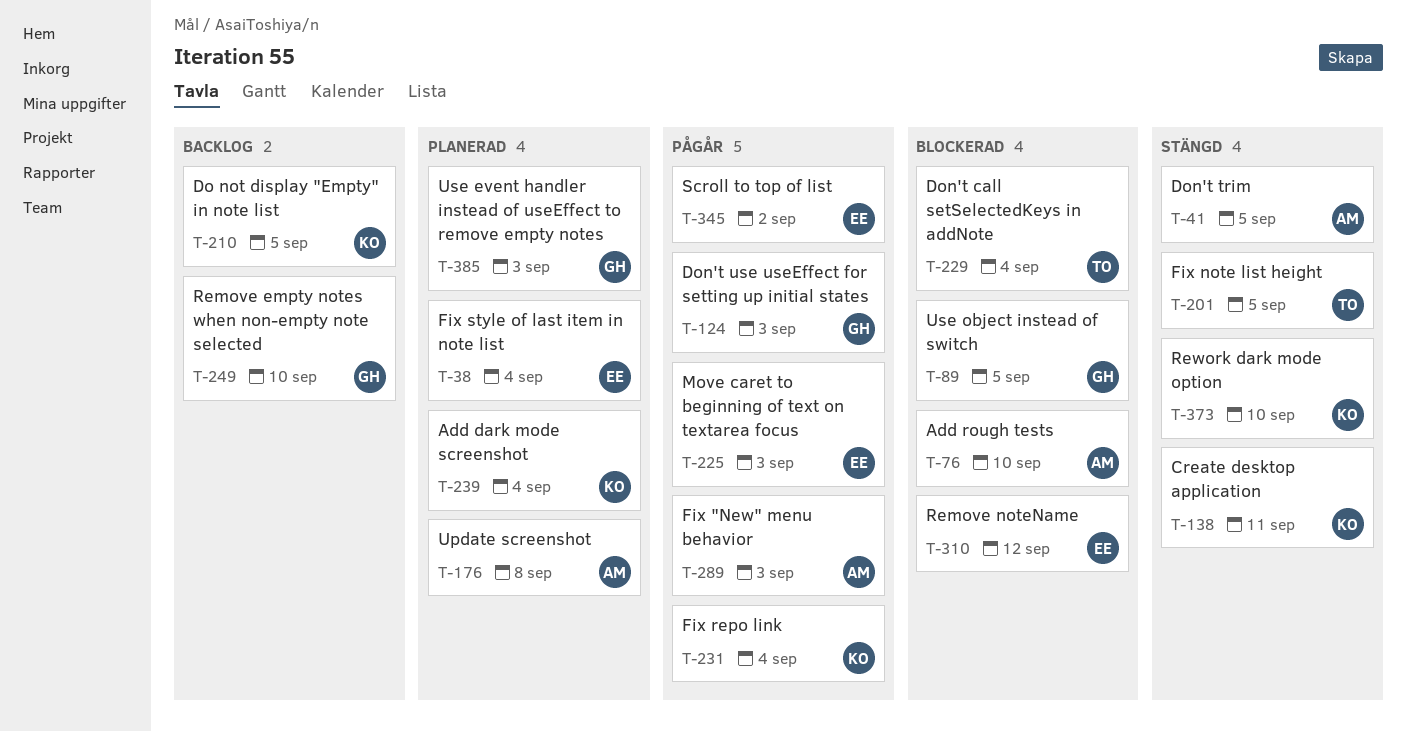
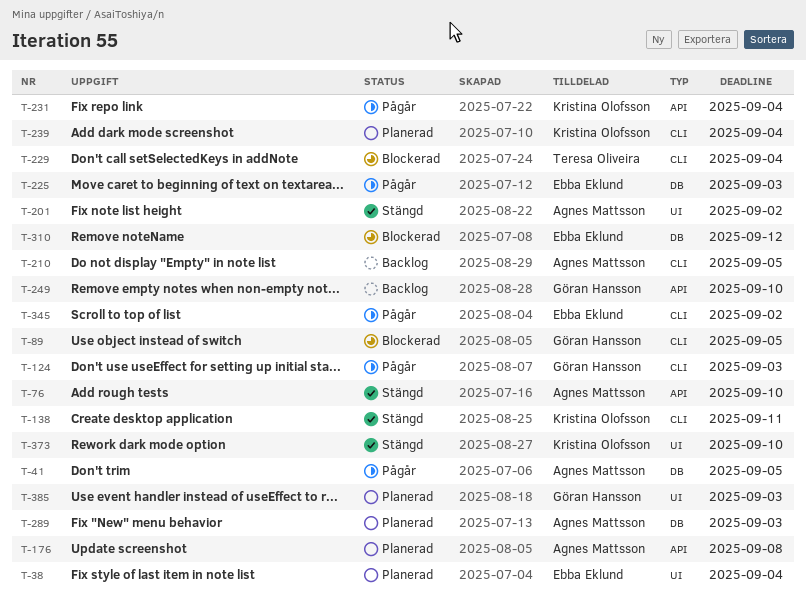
T-41, status: Stängd -> Pågår
T-76, status: Blockerad -> Stängd
T-201, owner: Teresa Oliveira -> Agnes Mattsson
T-201, due: Sep 5 -> Sep 2
T-210, owner: Kristina Olofsson -> Agnes Mattsson
T-289, status: Pågår -> Planerad

